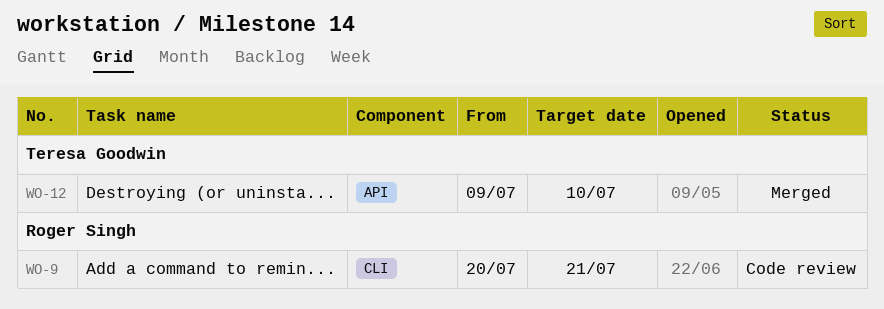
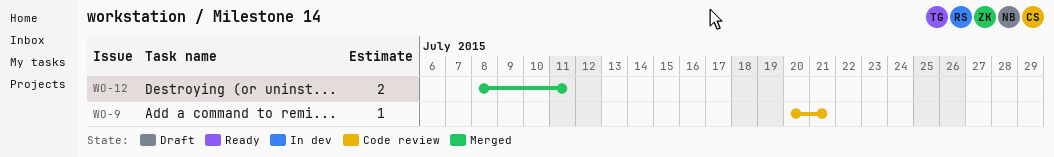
WO-12, start: Jul 9 -> Jul 8
WO-12, due: Jul 10 -> Jul 11

